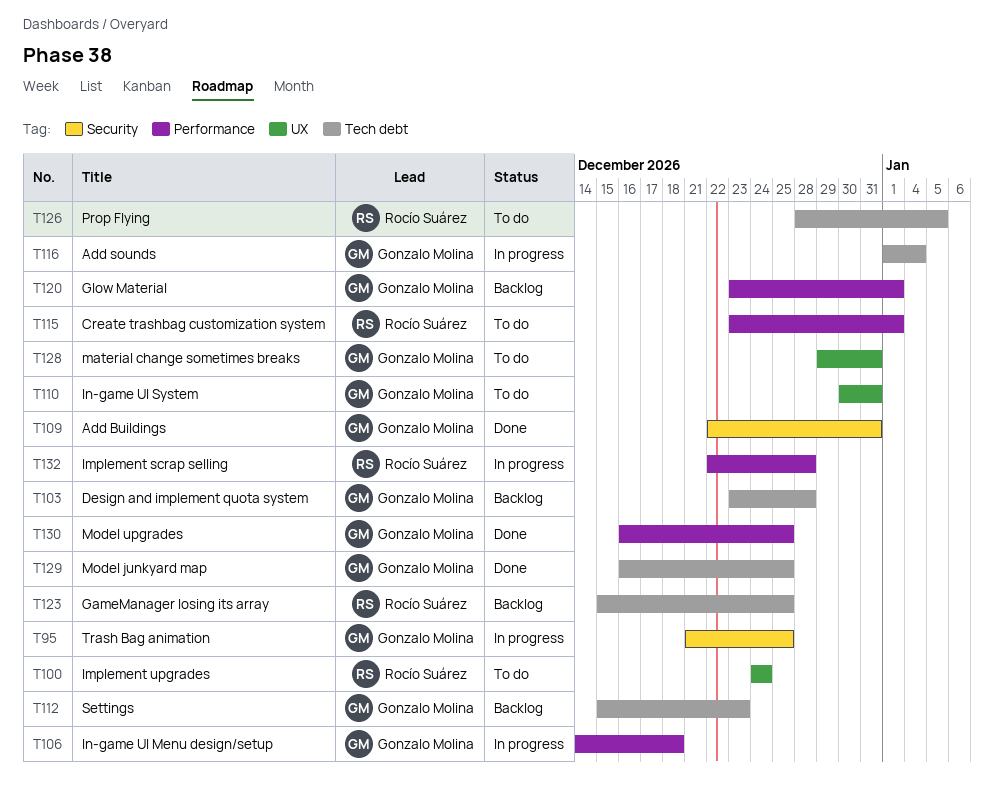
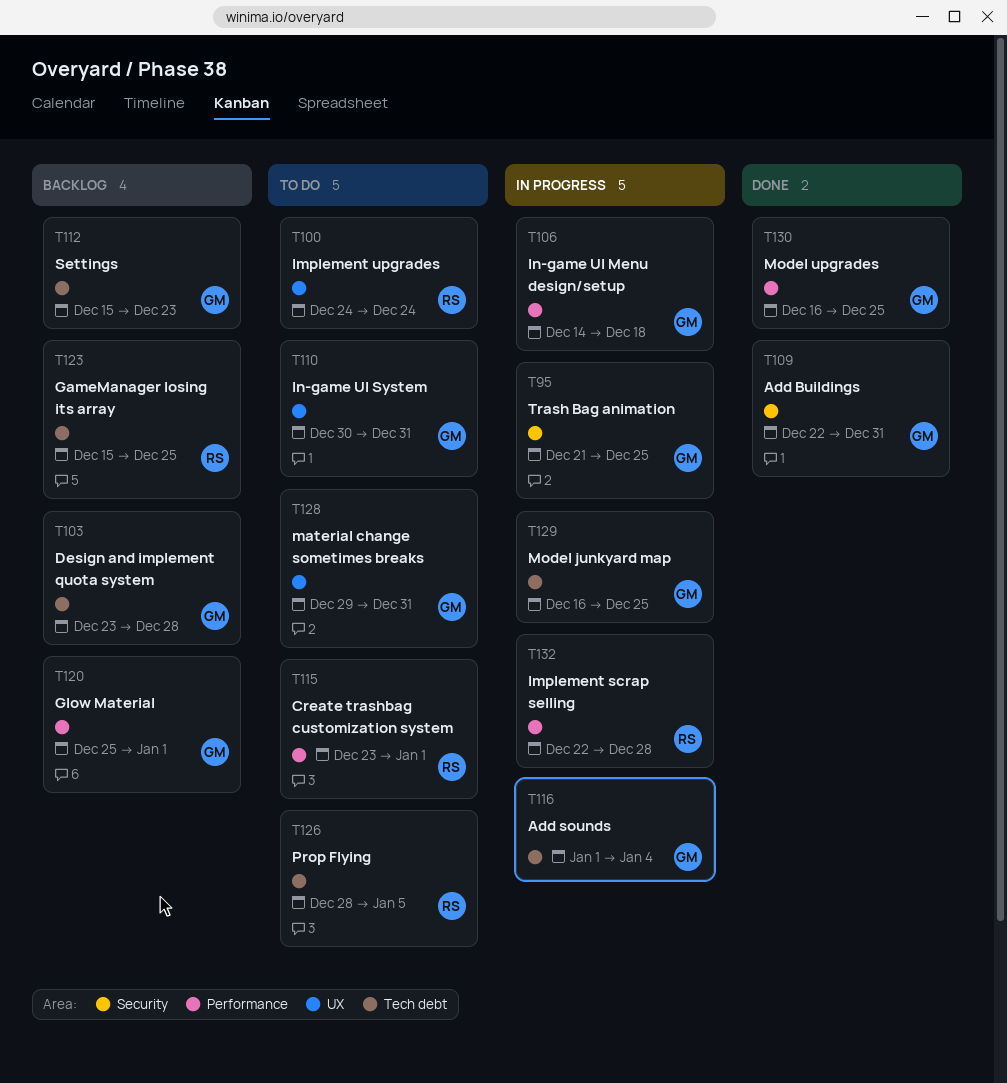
T120, start: Dec 23 -> Dec 25
T129, status: Done -> In progress

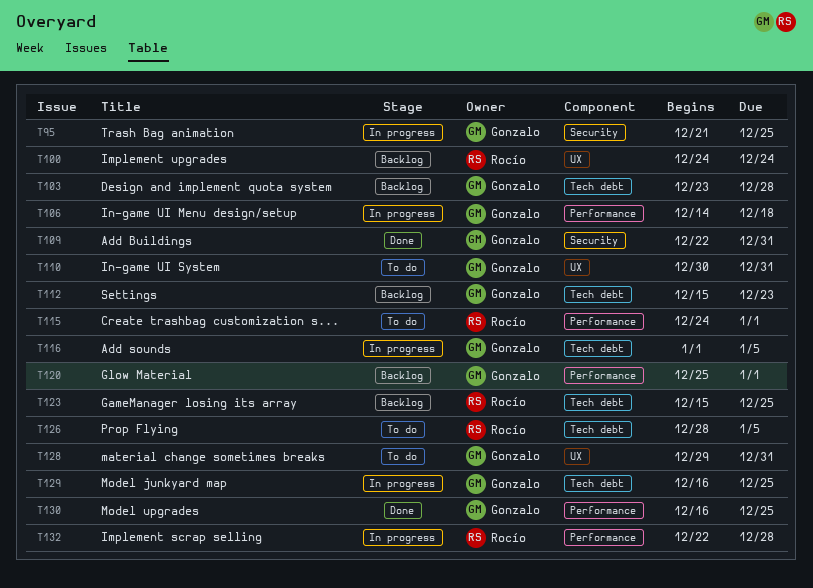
T100, status: To do -> Backlog
T115, start: Dec 23 -> Dec 24
T116, due: Jan 4 -> Jan 5

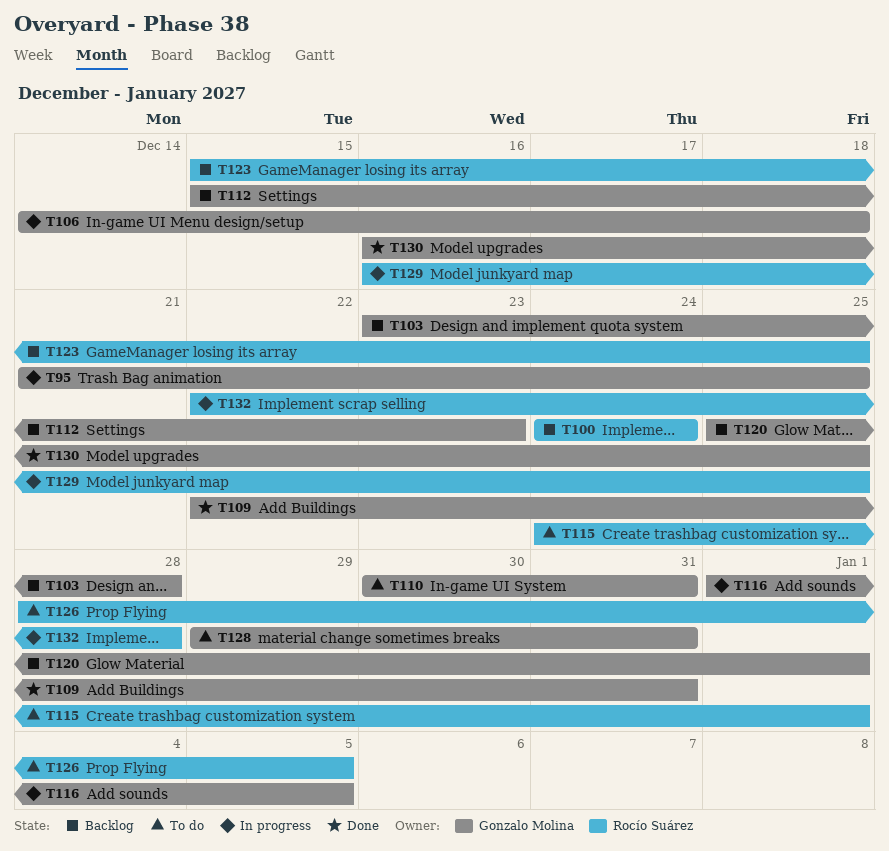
T129, owner: Gonzalo Molina -> Rocío Suárez

